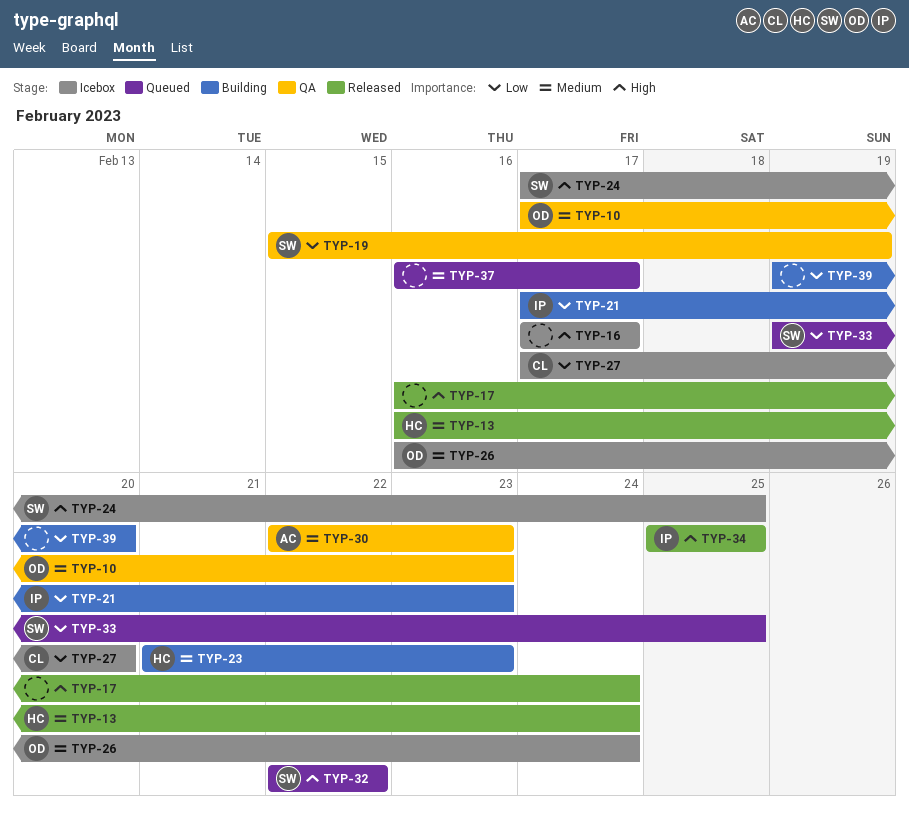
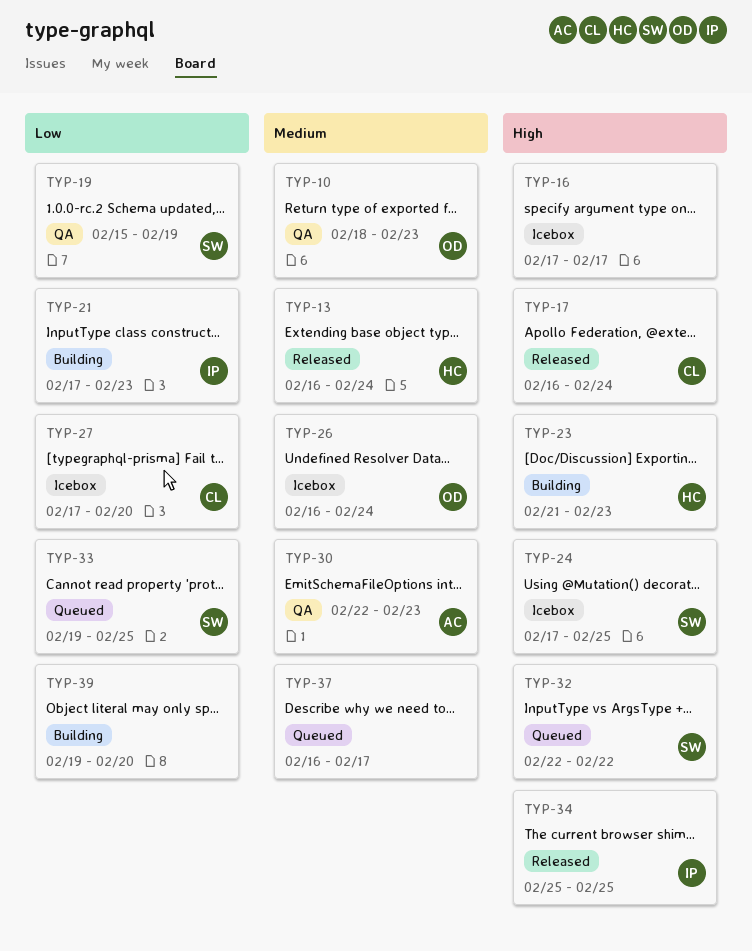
TYP-10, start: Feb 17 -> Feb 18
TYP-17, owner: none -> CL
TYP-23, priority: Medium -> High

